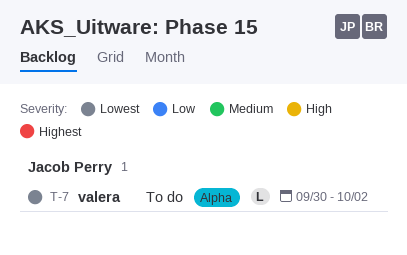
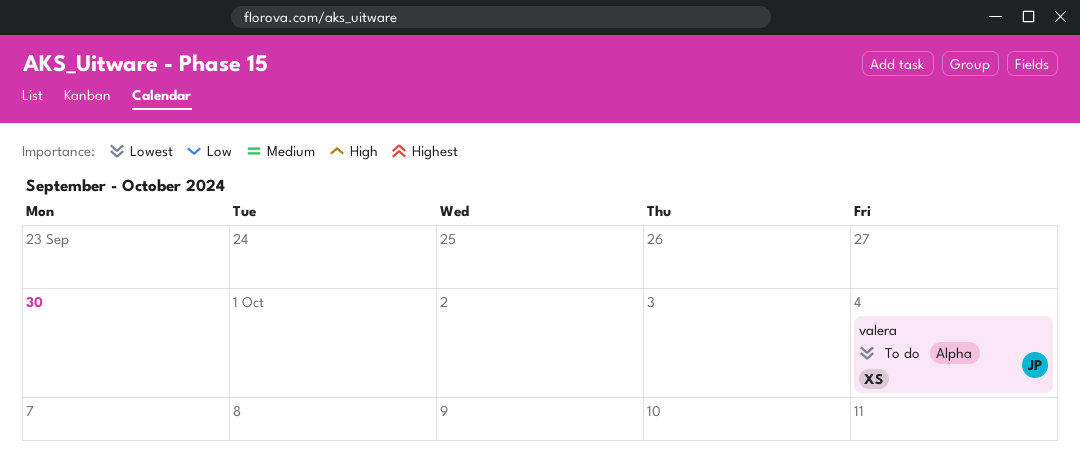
valera, estimate: L -> XS
valera, due: Oct 2 -> Oct 4

